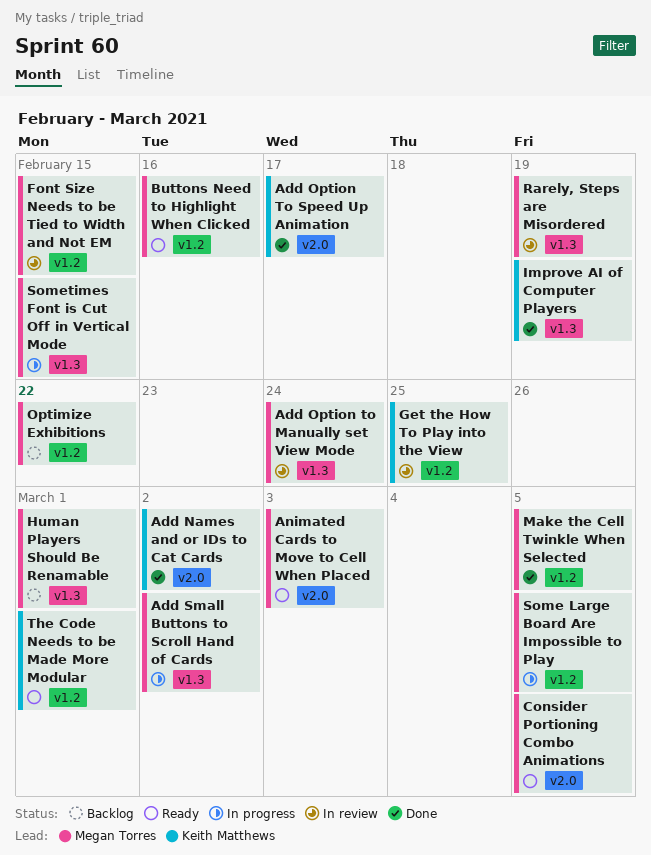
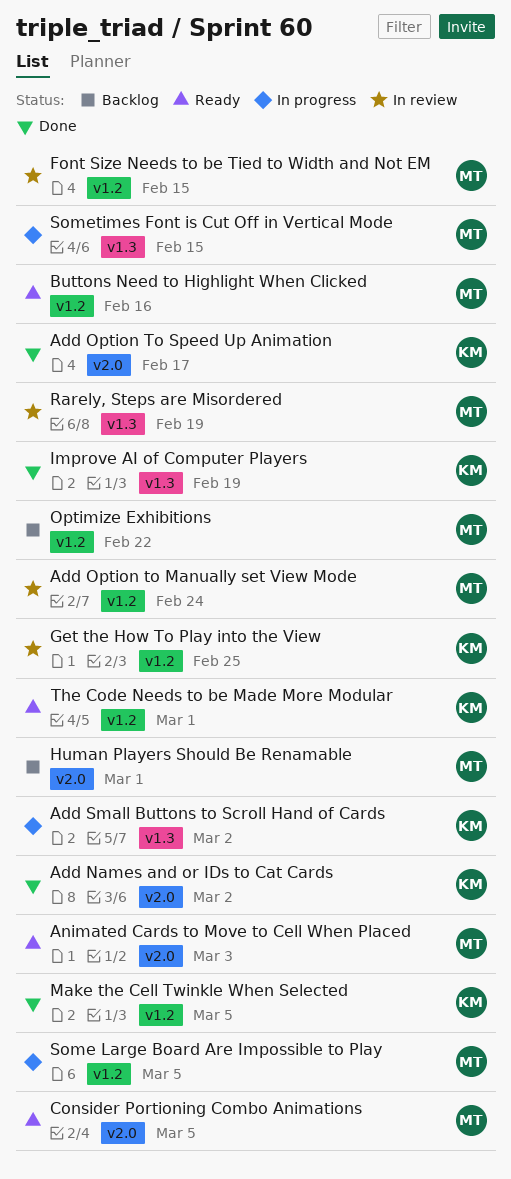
Add Option to Manually set View Mode, label: v1.3 -> v1.2
Add Small Buttons to Scroll Hand of Cards, owner: Megan Torres -> Keith Matthews
Human Players Should Be Renamable, label: v1.3 -> v2.0
Make the Cell Twinkle When Selected, owner: Megan Torres -> Keith Matthews

